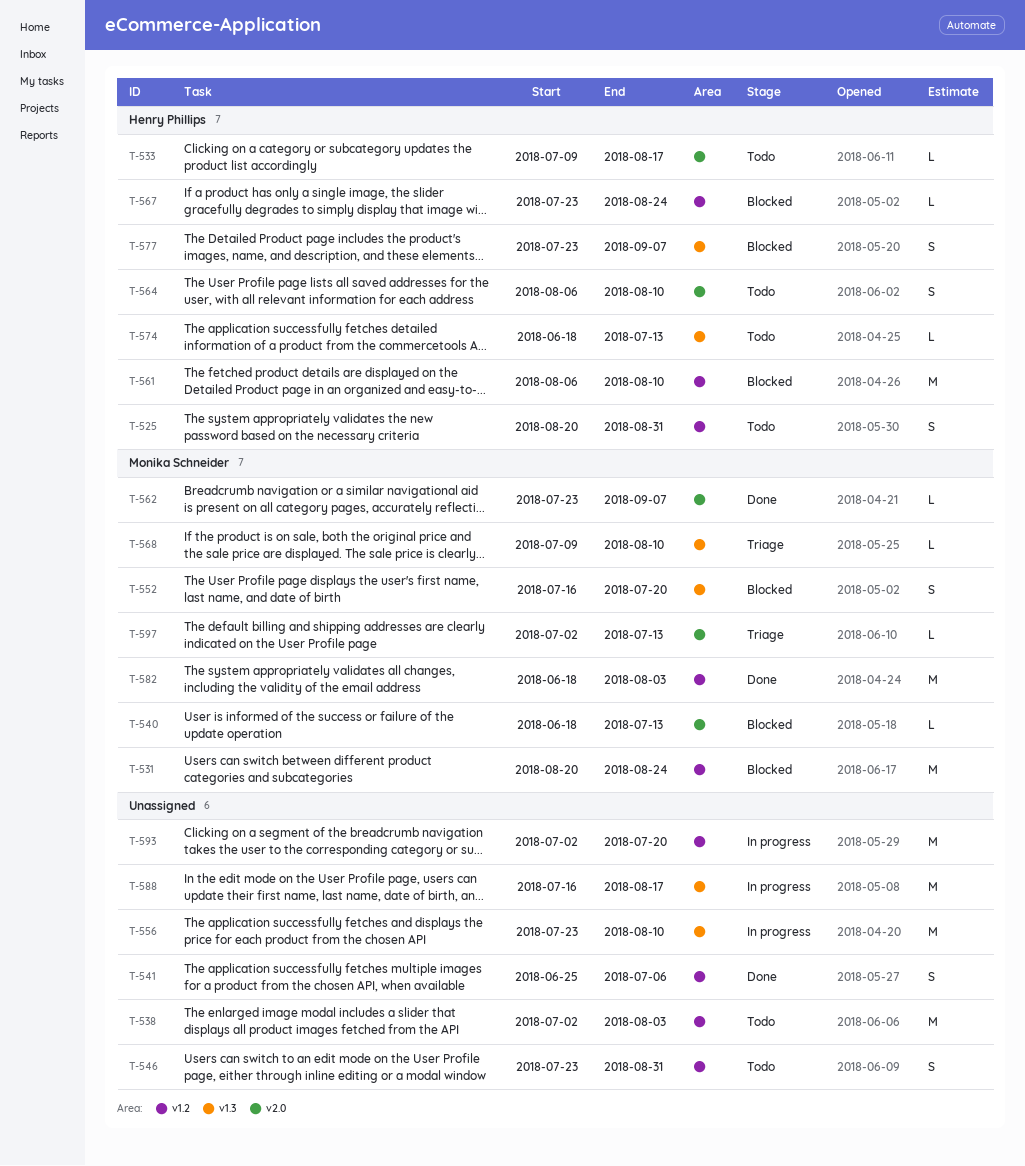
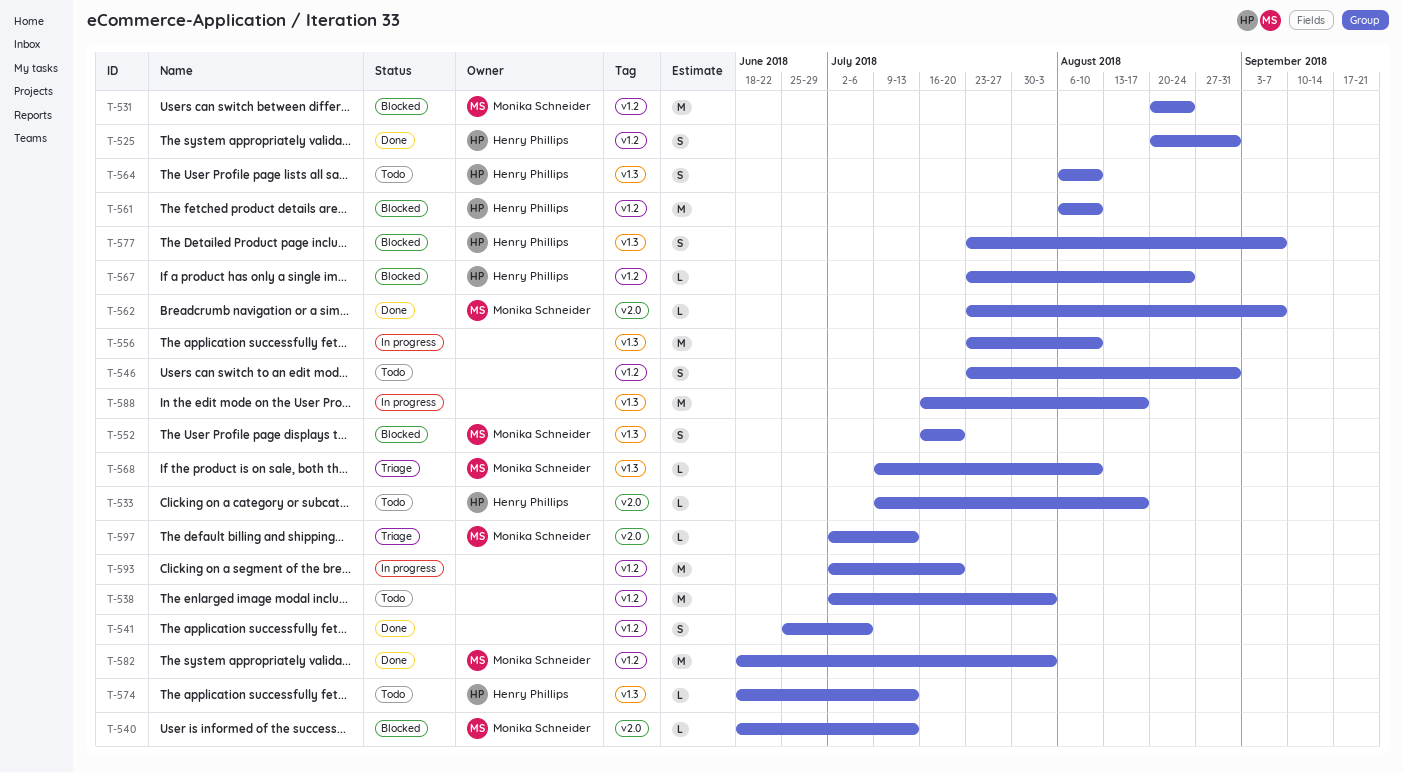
T-525, status: Todo -> Done
T-564, label: v2.0 -> v1.3

